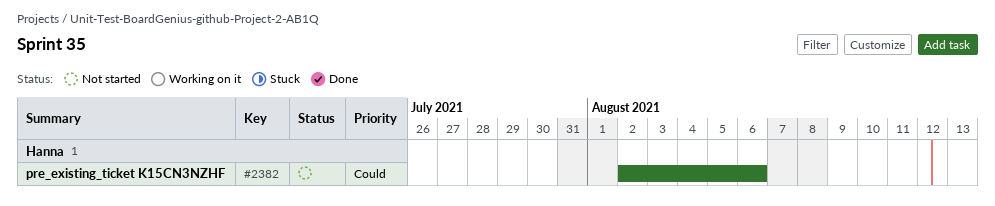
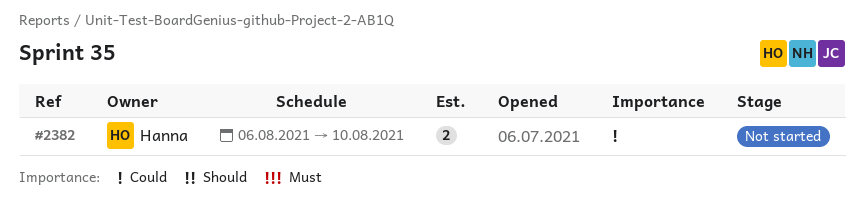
#2382, start: Aug 2 -> Aug 6
#2382, due: Aug 6 -> Aug 10

